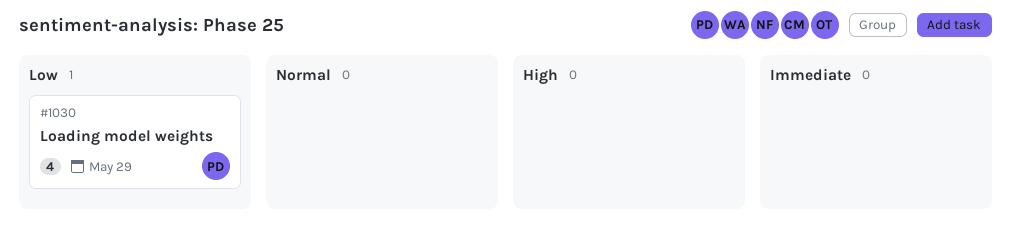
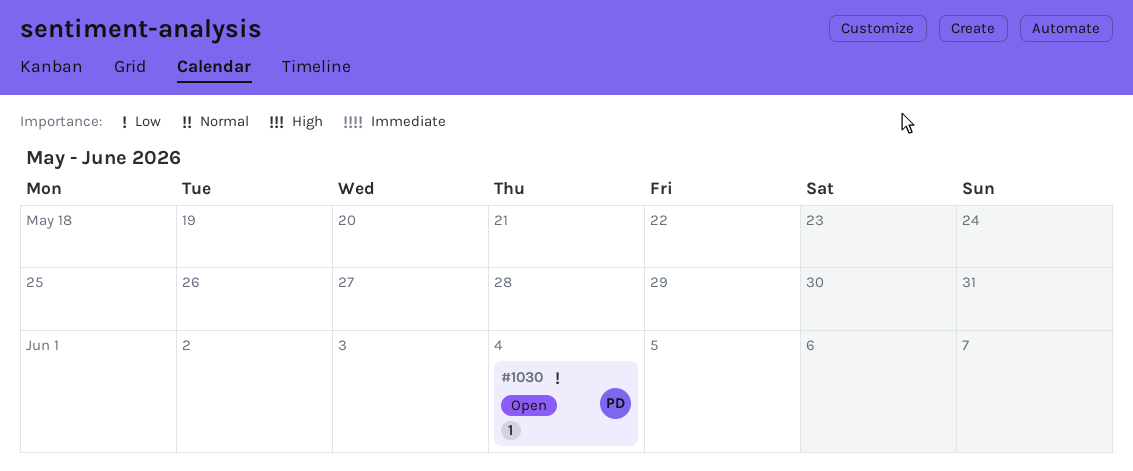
#1030, estimate: 4 -> 1
#1030, due: May 29 -> Jun 4

